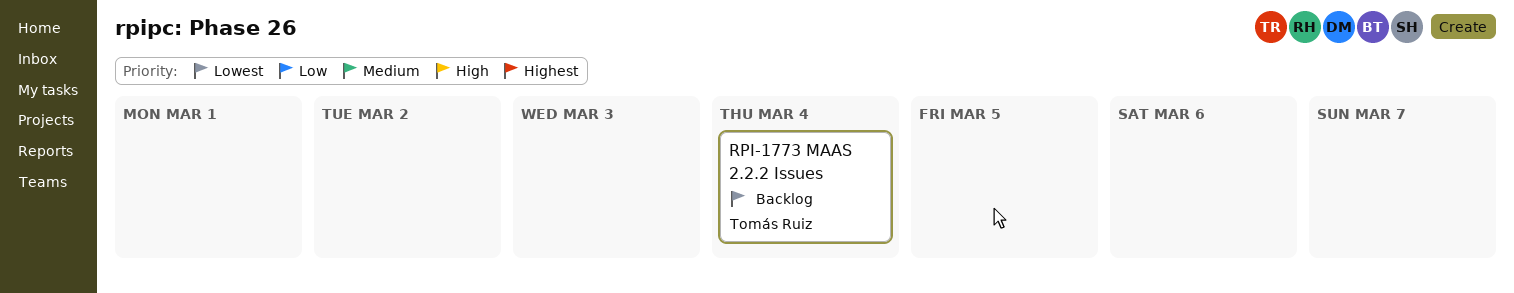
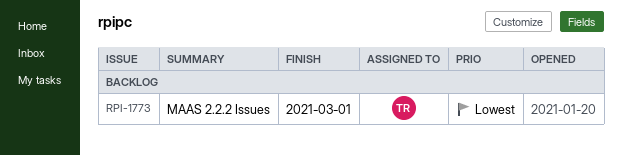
RPI-1773, due: Mar 4 -> Mar 1

